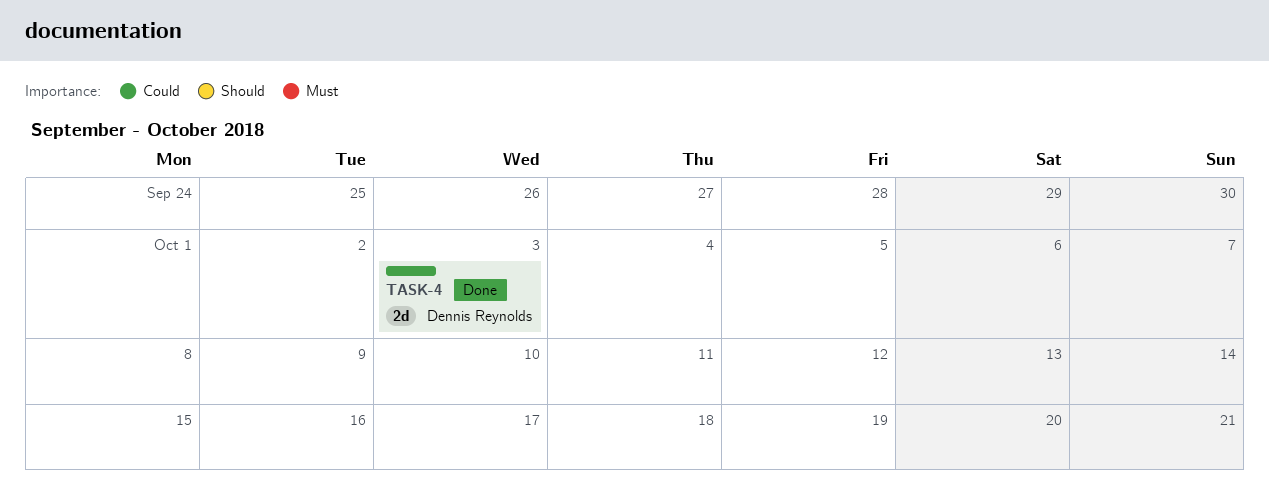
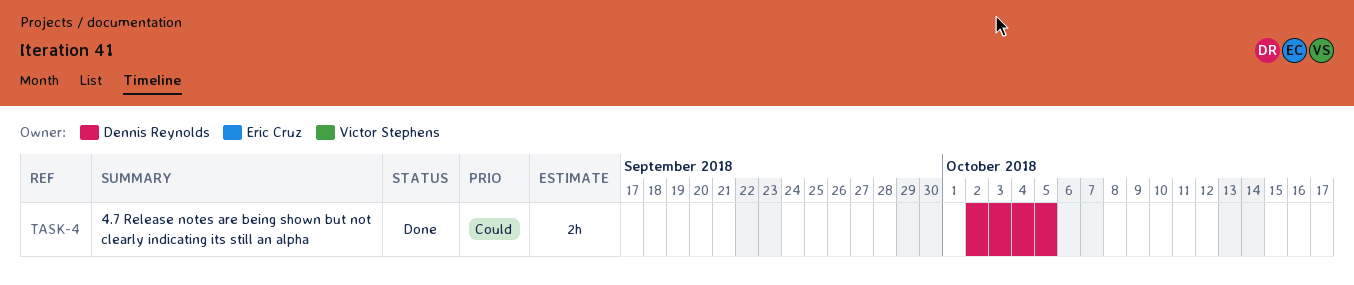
TASK-4, estimate: 2d -> 2h
TASK-4, due: Oct 3 -> Oct 5

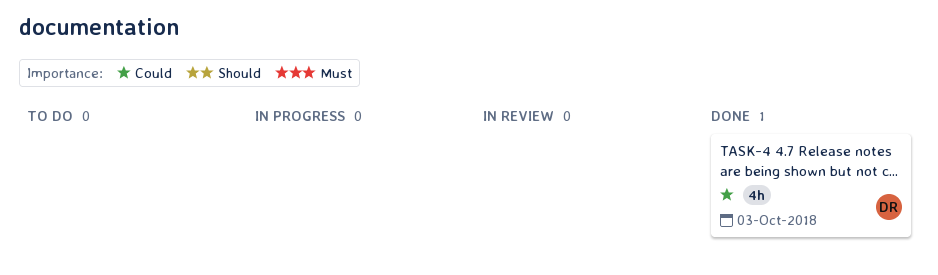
TASK-4, estimate: 2h -> 4h
TASK-4, due: Oct 5 -> Oct 3

